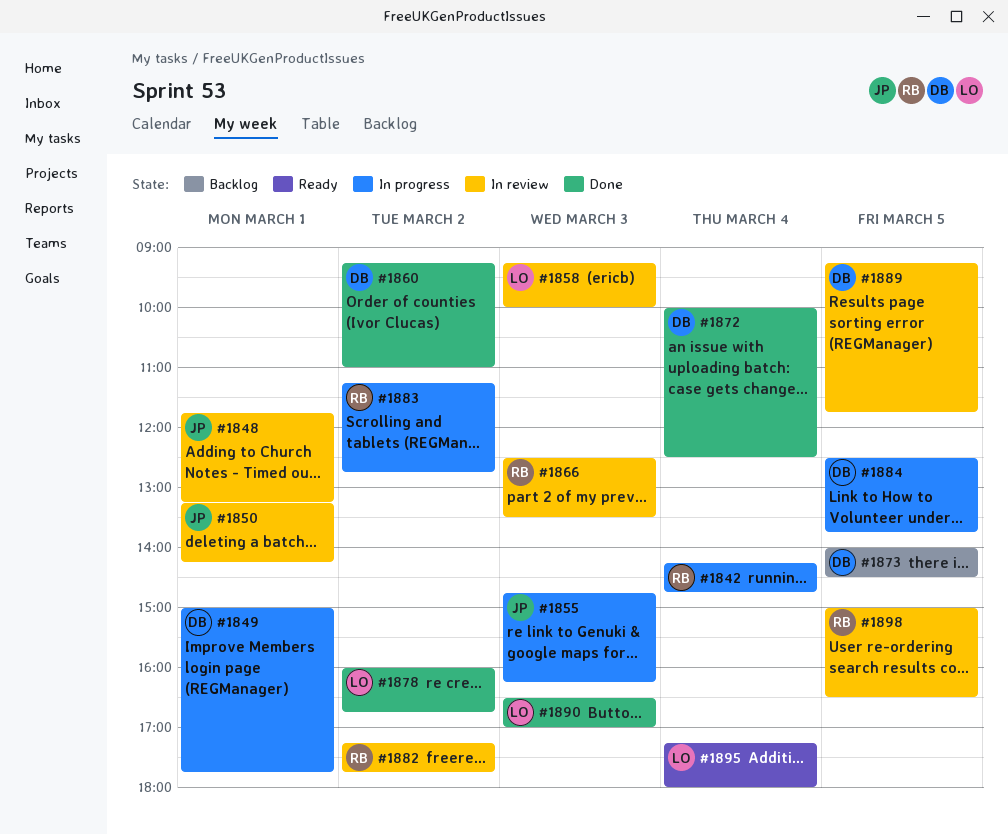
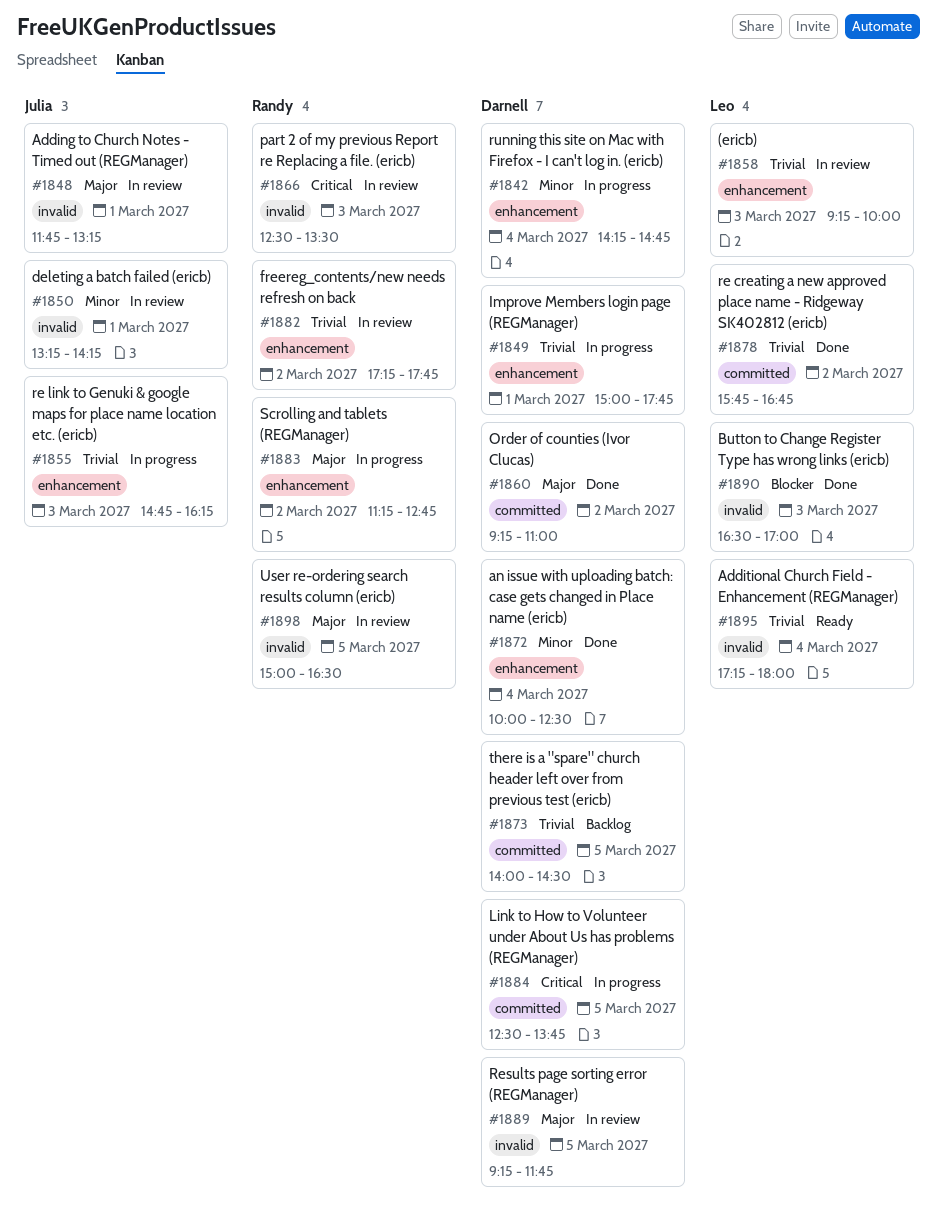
#1842, owner: Randy -> Darnell
#1878, begins: 16:00 -> 15:45

